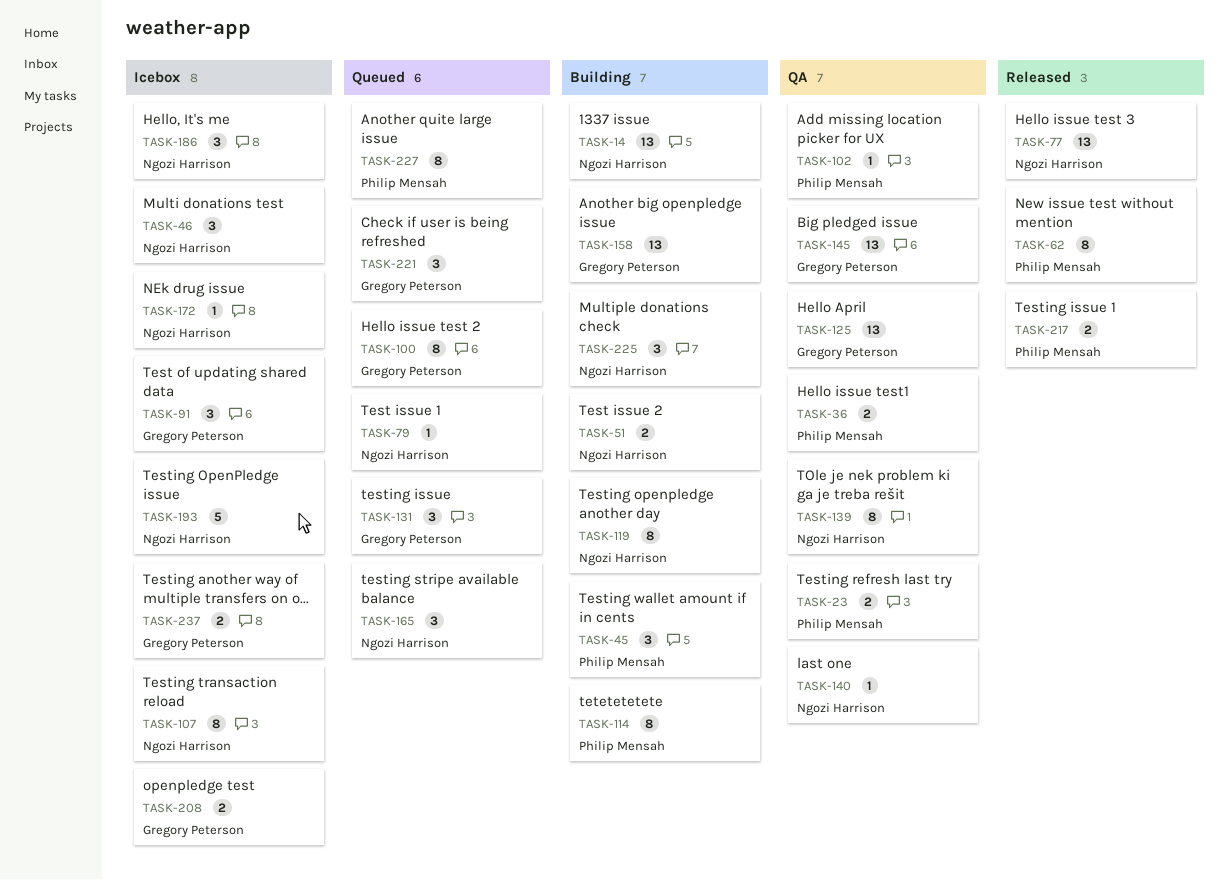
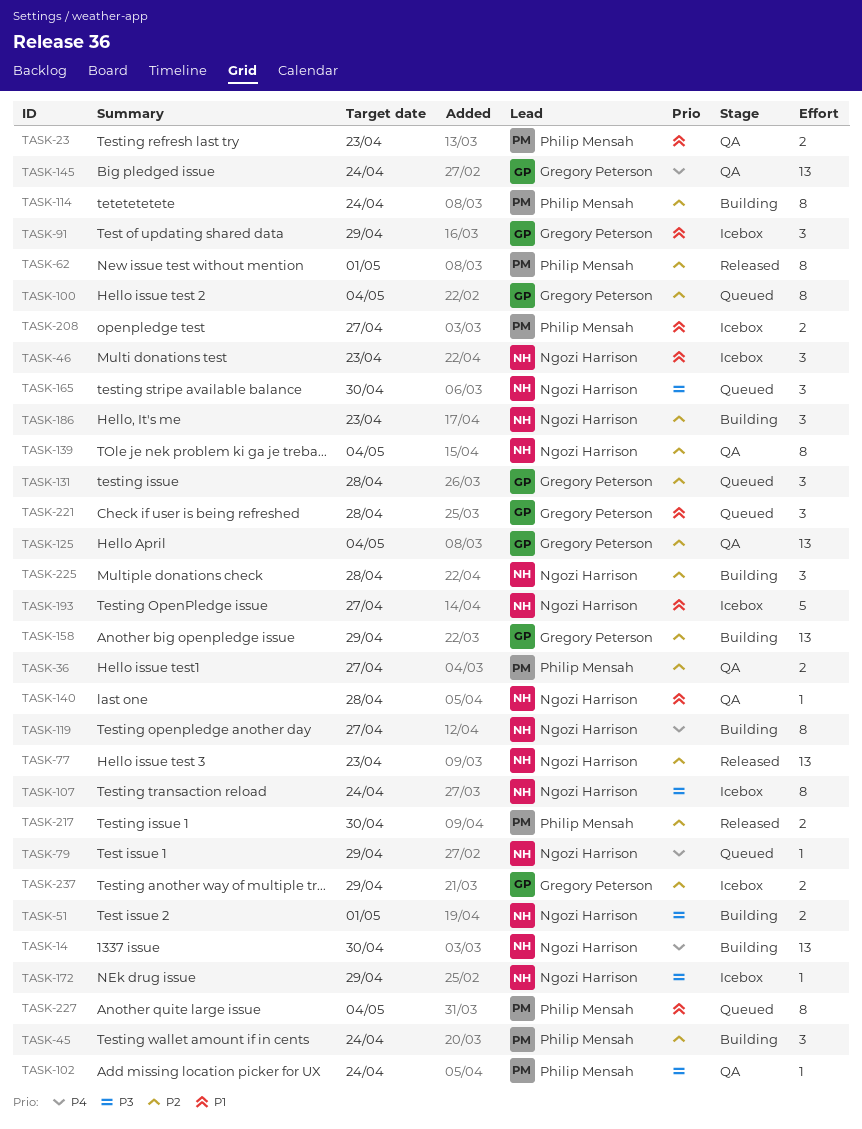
TASK-186, status: Icebox -> Building
TASK-208, owner: Gregory Peterson -> Philip Mensah

